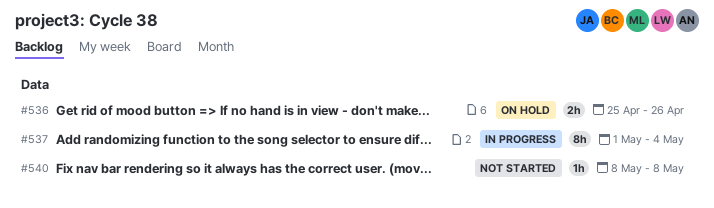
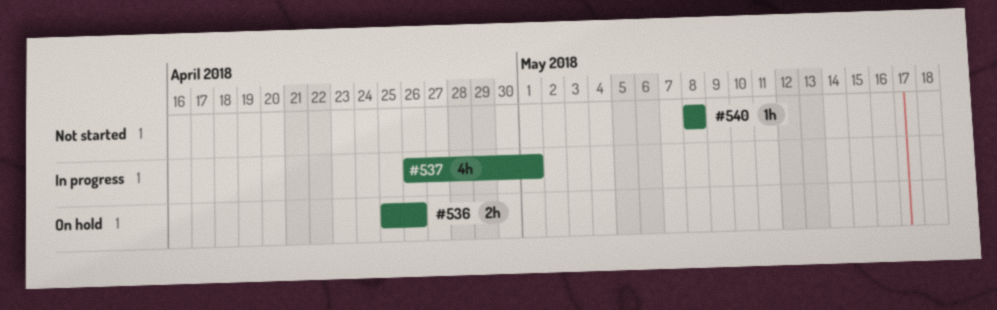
#537, estimate: 8h -> 4h
#537, start: May 1 -> Apr 26
#537, due: May 4 -> May 1

